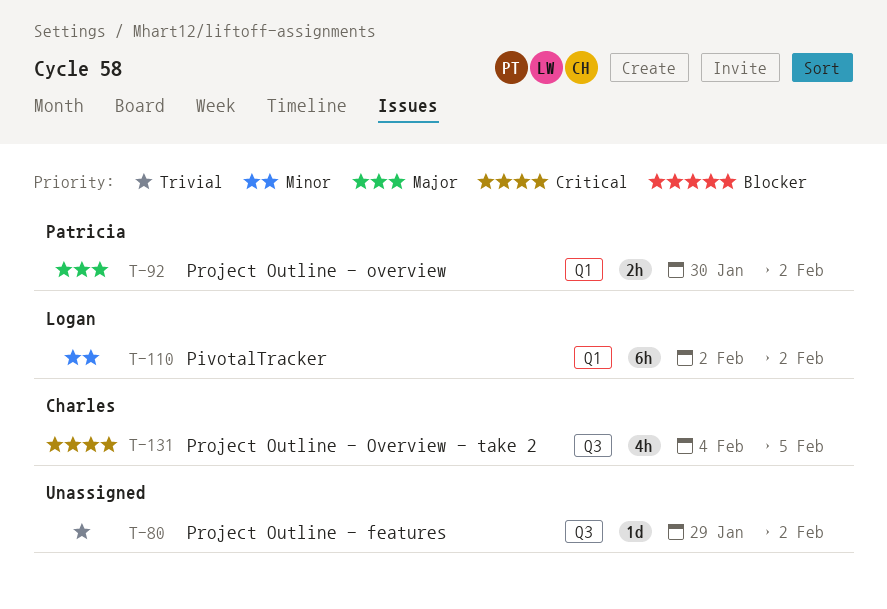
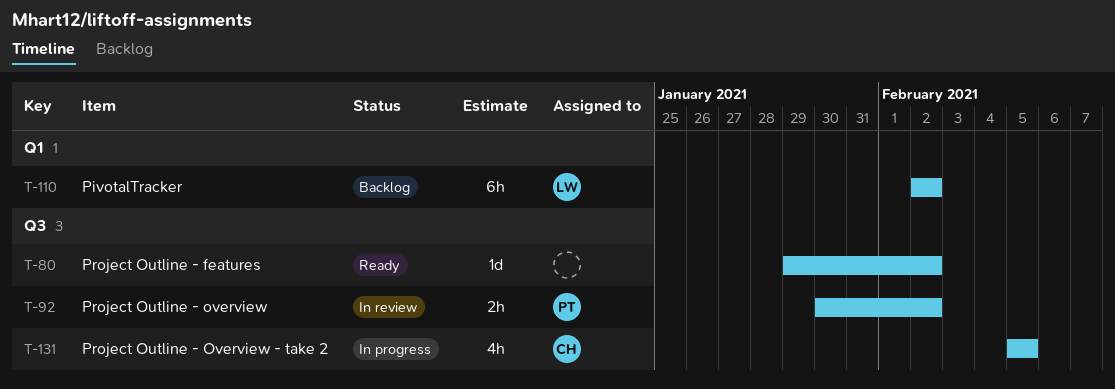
T-92, label: Q1 -> Q3
T-131, start: Feb 4 -> Feb 5

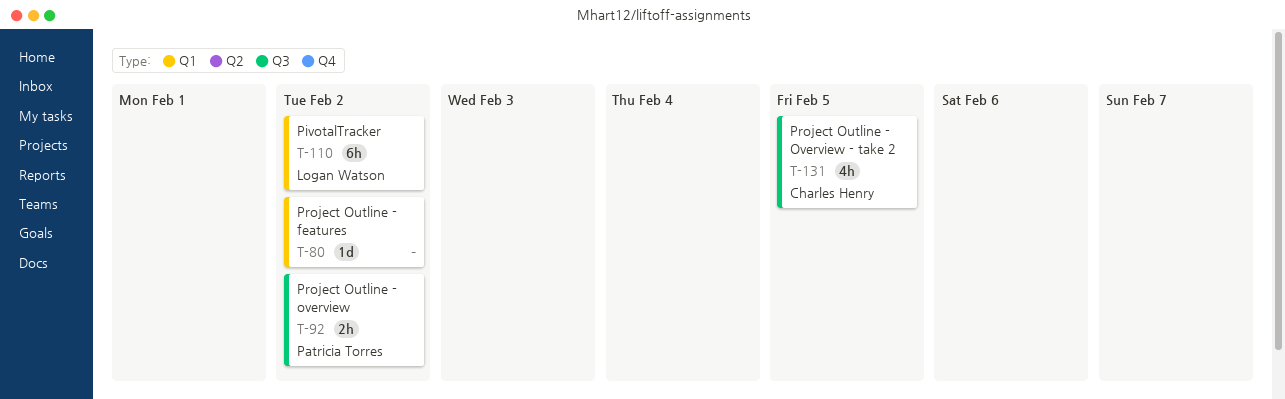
T-80, label: Q3 -> Q1

